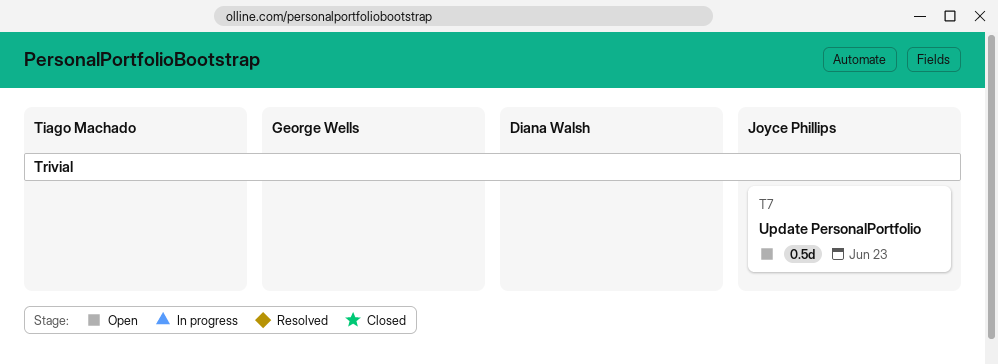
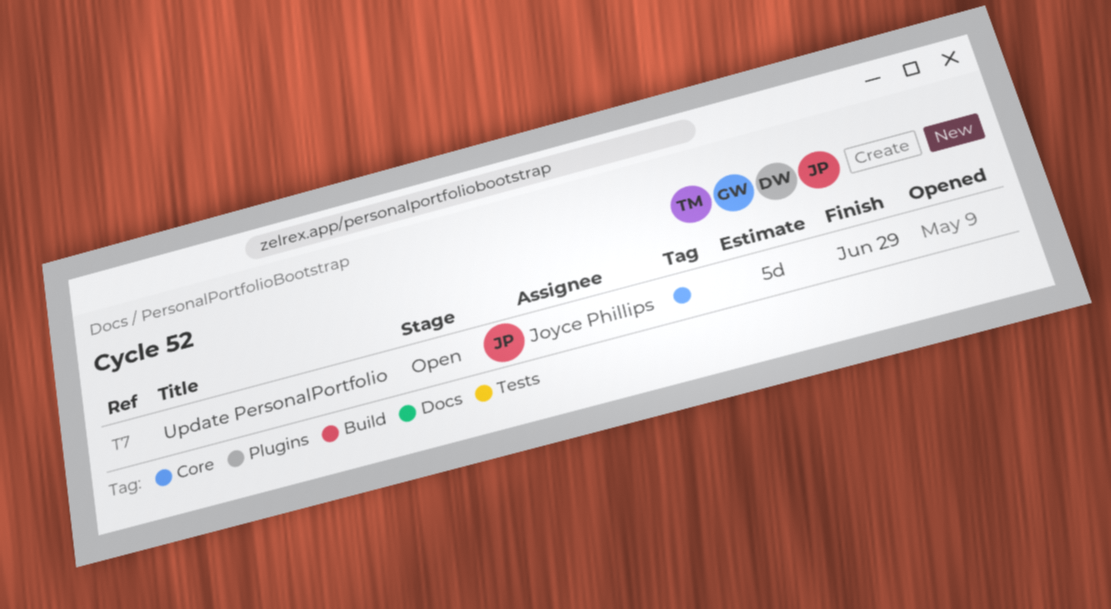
T7, estimate: 0.5d -> 5d
T7, due: Jun 23 -> Jun 29

